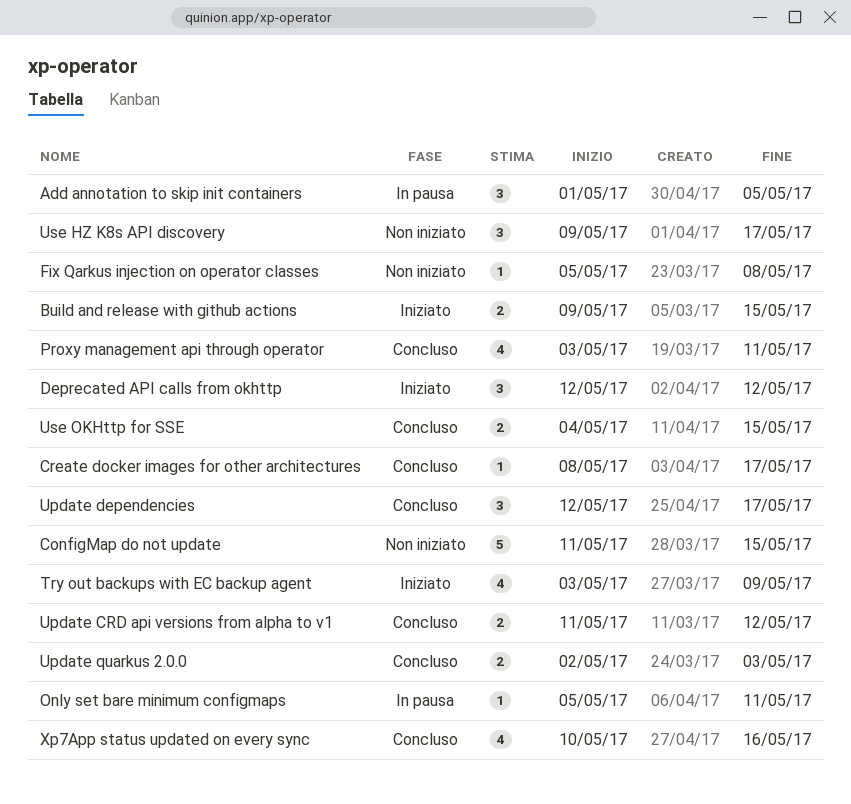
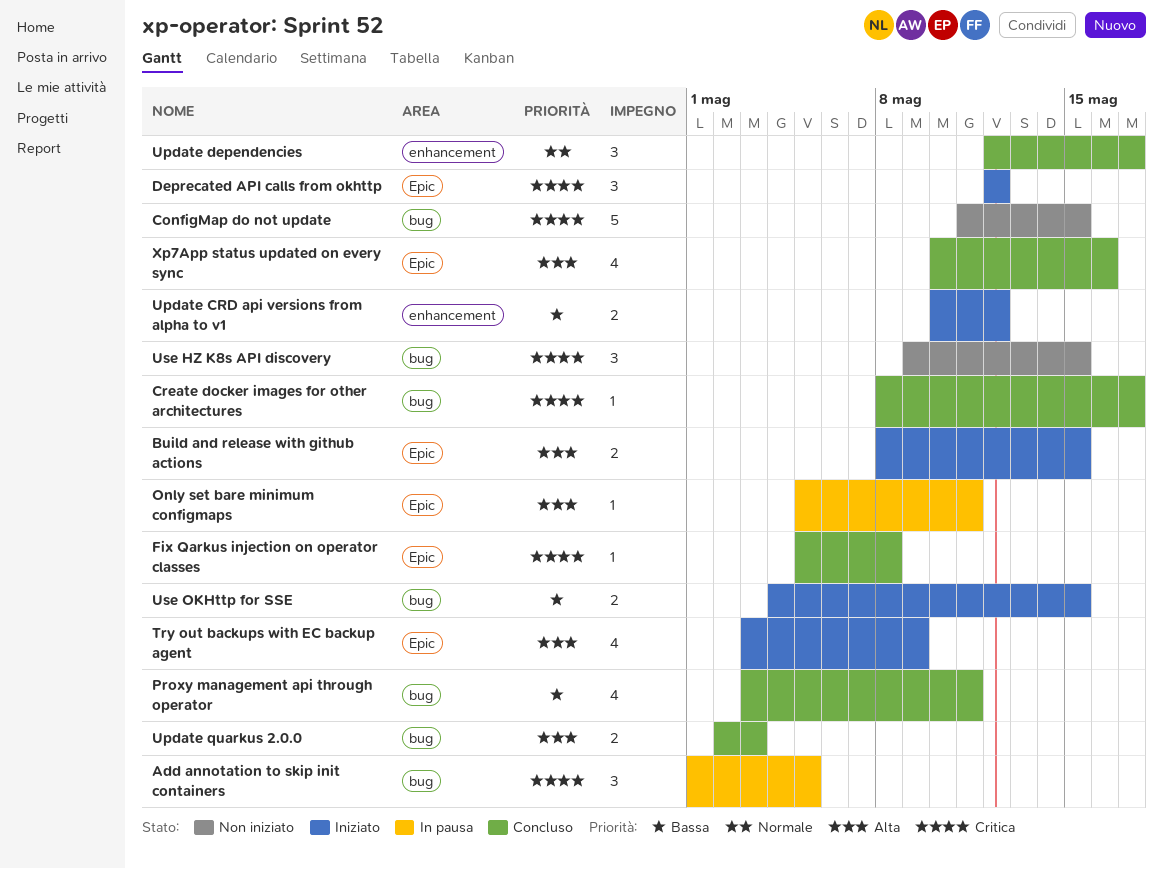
Build and release with github actions, start: May 9 -> May 8
Fix Qarkus injection on operator classes, status: Non iniziato -> Concluso
Update CRD api versions from alpha to v1, status: Concluso -> Iniziato
Update CRD api versions from alpha to v1, start: May 11 -> May 10
Use HZ K8s API discovery, due: May 17 -> May 15
Use OKHttp for SSE, status: Concluso -> Iniziato

